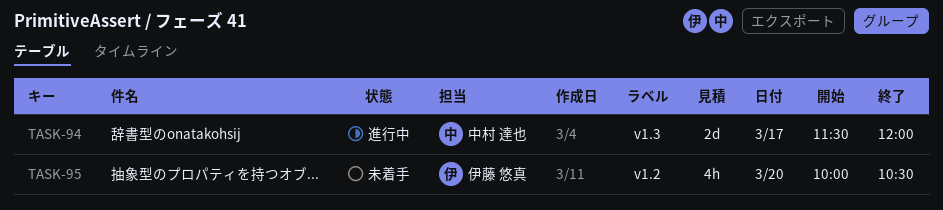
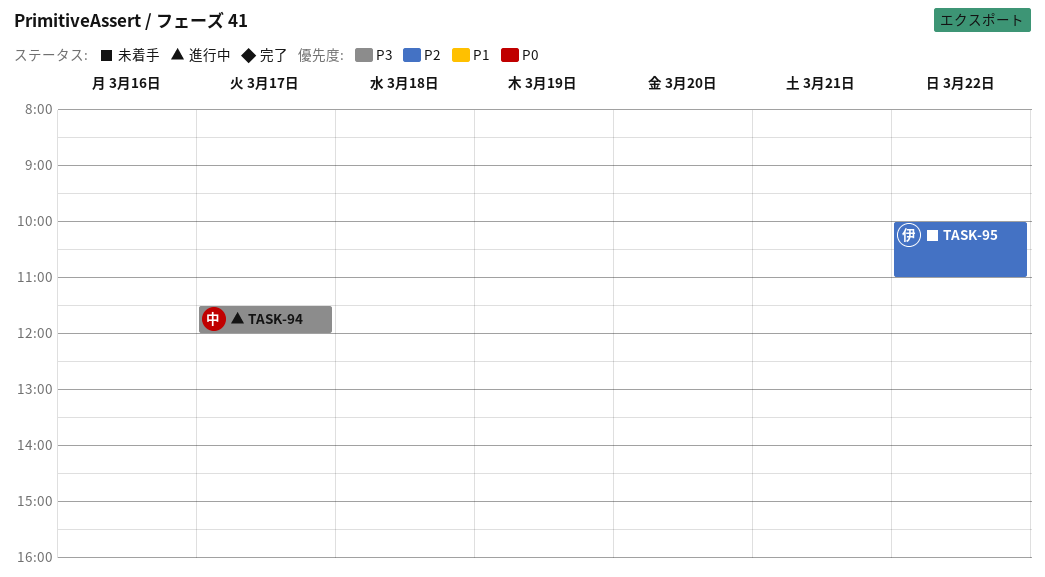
TASK-95, day: Mar 20 -> Mar 22
TASK-95, ends: 10:30 -> 11:00

